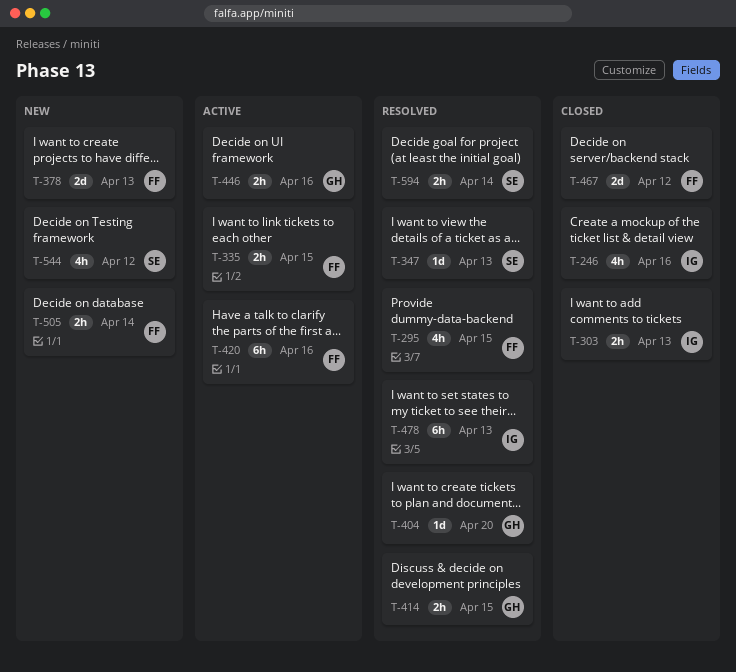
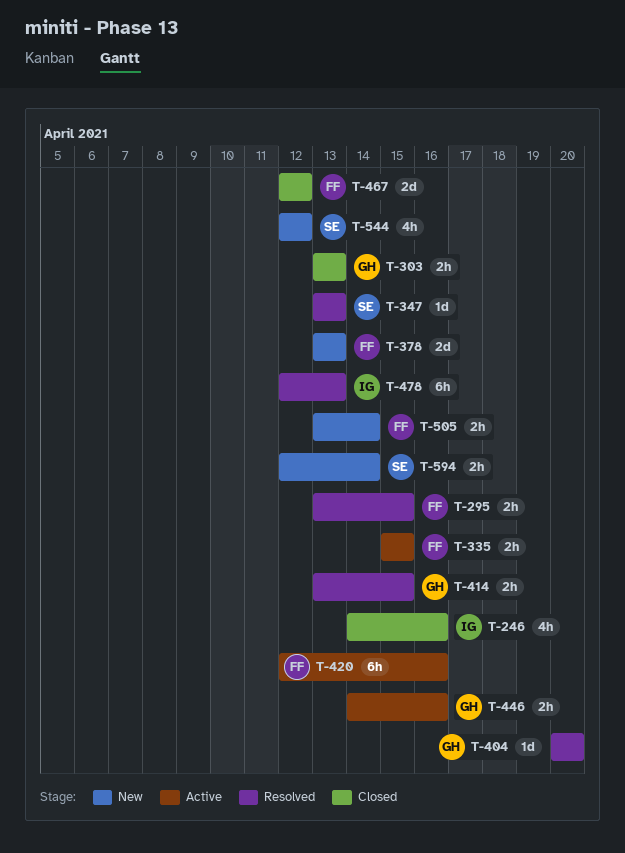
T-295, estimate: 4h -> 2h
T-303, owner: IG -> GH
T-594, status: Resolved -> New

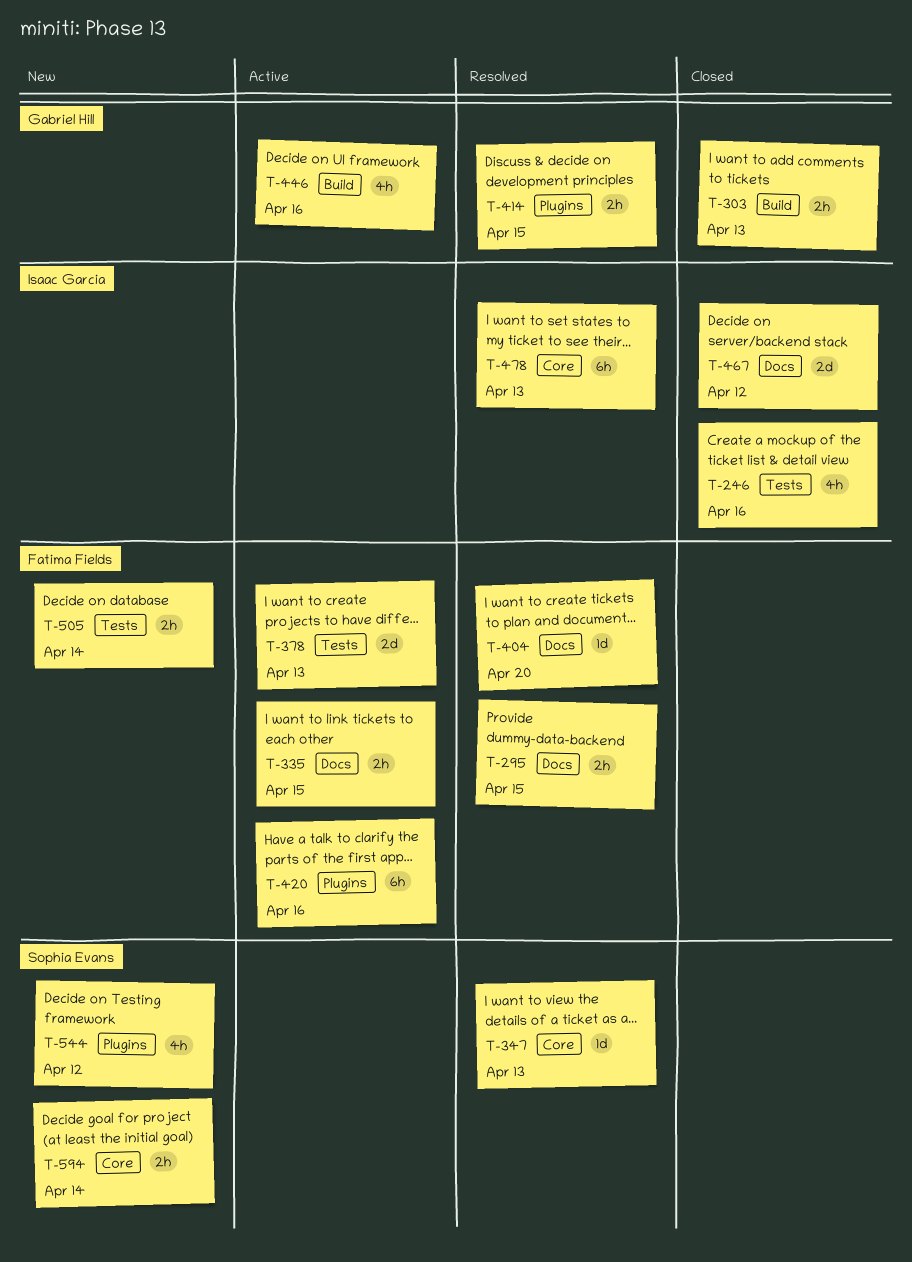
T-378, status: New -> Active
T-404, owner: Gabriel Hill -> Fatima Fields
T-446, estimate: 2h -> 4h
T-467, owner: Fatima Fields -> Isaac Garcia

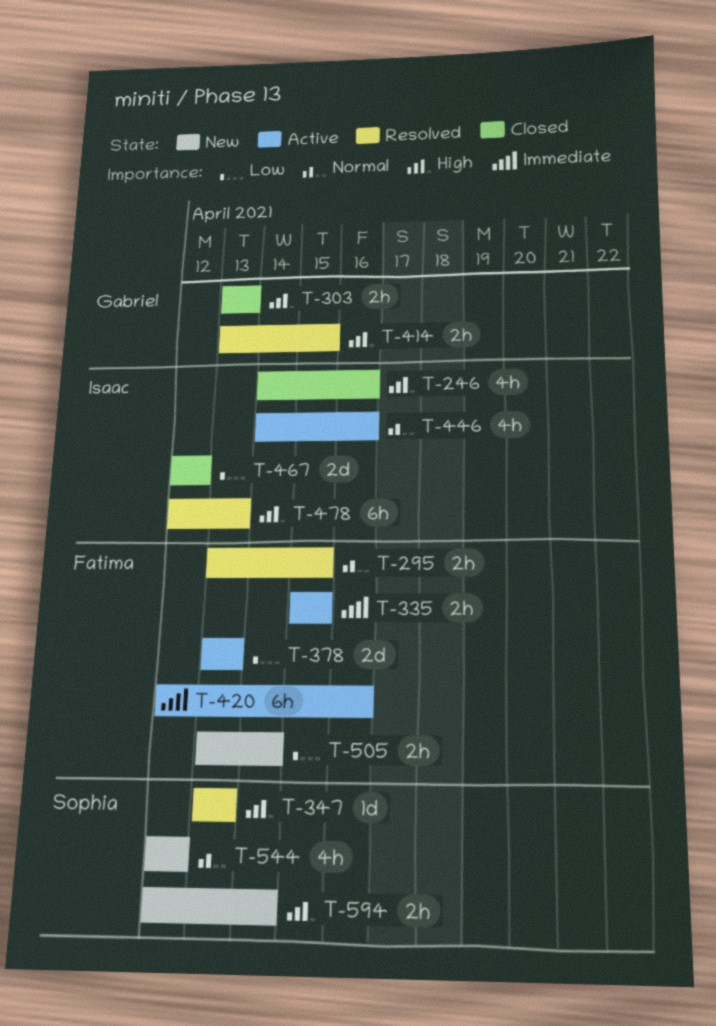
T-404: present -> none
T-446, owner: Gabriel Hill -> Isaac Garcia

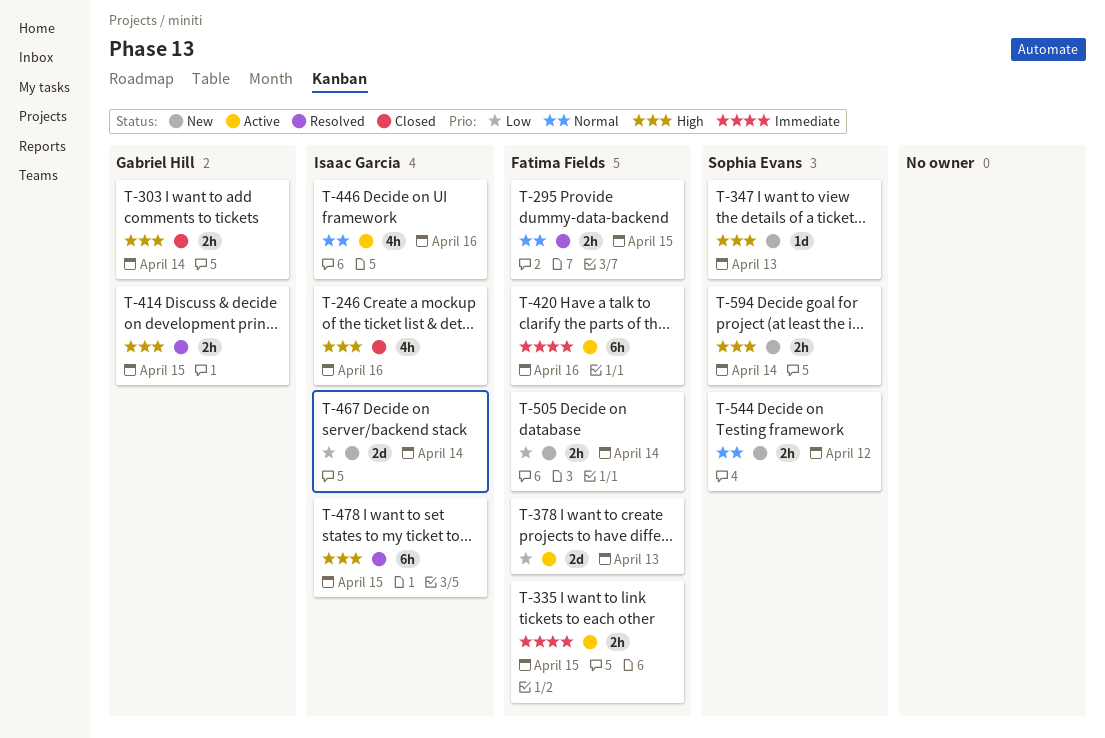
T-303, due: Apr 13 -> Apr 14
T-347, status: Resolved -> New
T-467, status: Closed -> New
T-467, due: Apr 12 -> Apr 14
T-478, due: Apr 13 -> Apr 15
T-544, estimate: 4h -> 2h

